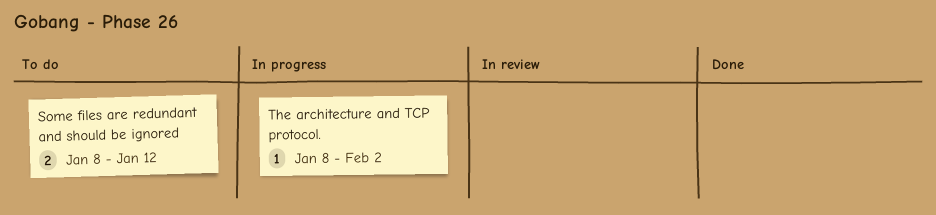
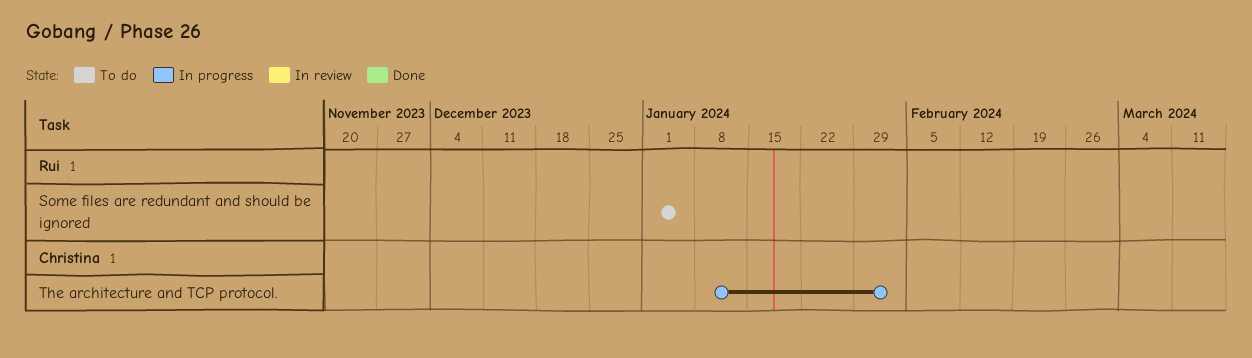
Some files are redundant and should be ignored, start: Jan 8 -> Jan 1
Some files are redundant and should be ignored, due: Jan 12 -> Jan 5

